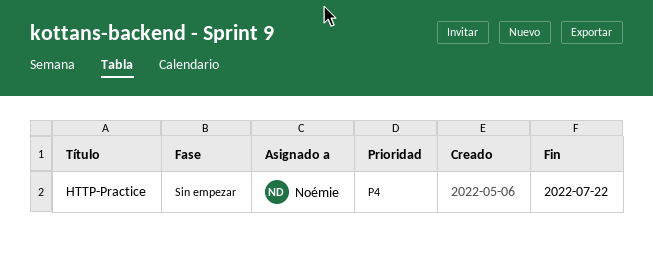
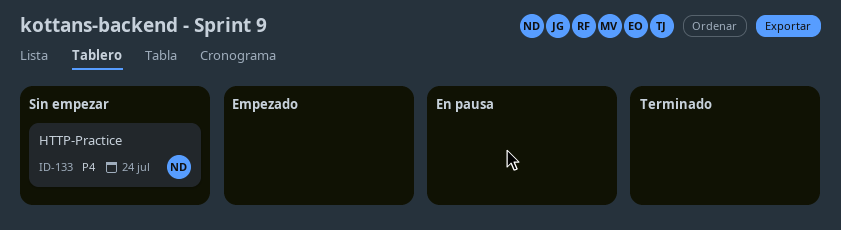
HTTP-Practice, due: Jul 22 -> Jul 24

